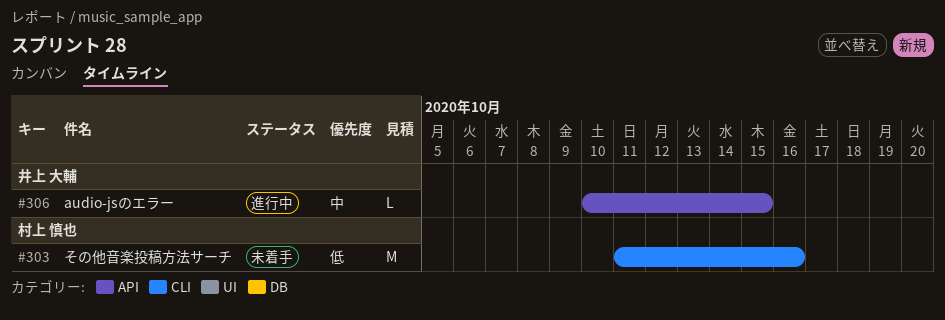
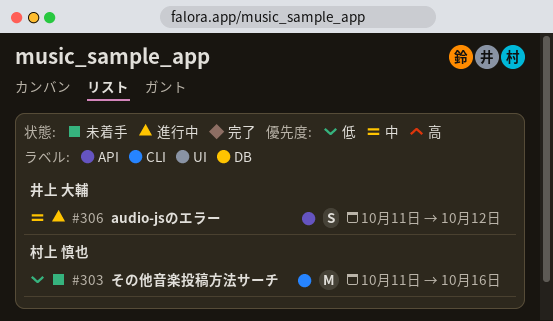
#306, estimate: L -> S
#306, start: Oct 10 -> Oct 11
#306, due: Oct 15 -> Oct 12

